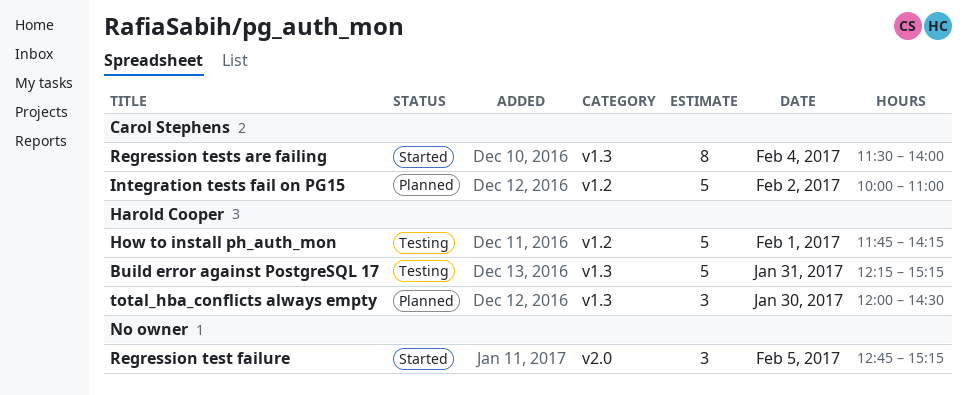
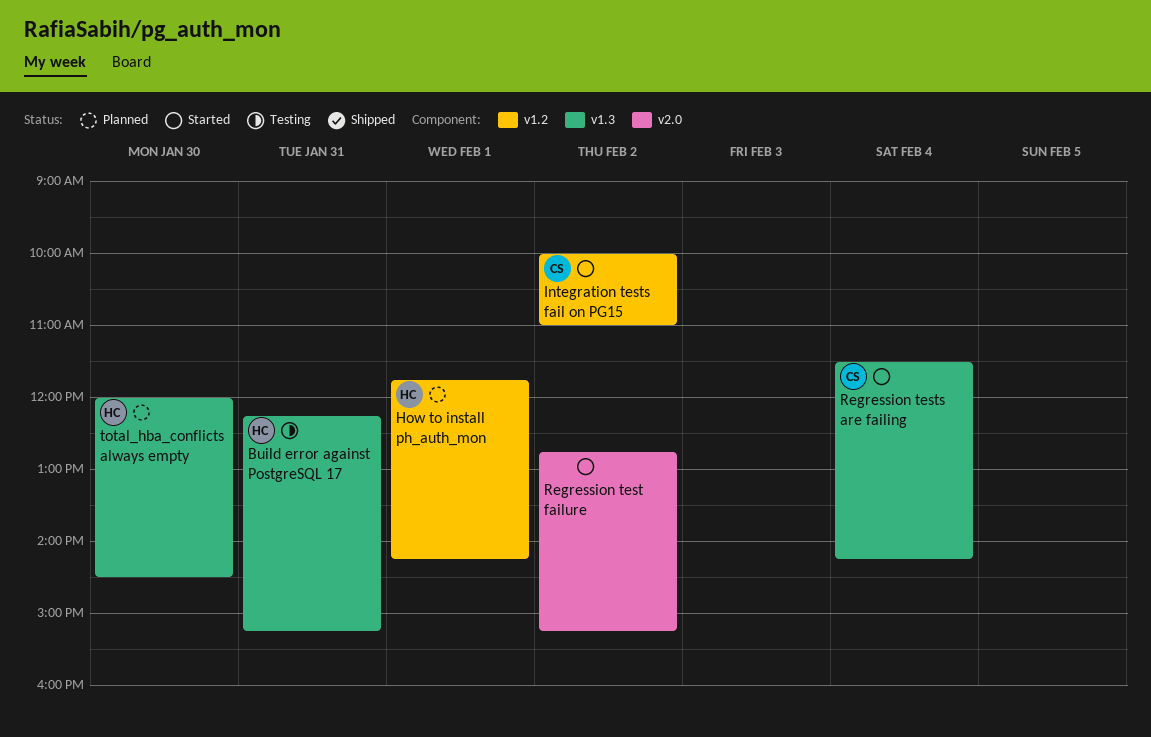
How to install ph_auth_mon, status: Testing -> Planned
Integration tests fail on PG15, status: Planned -> Started
Regression test failure, day: Feb 5 -> Feb 2
Regression tests are failing, ends: 14:00 -> 14:15

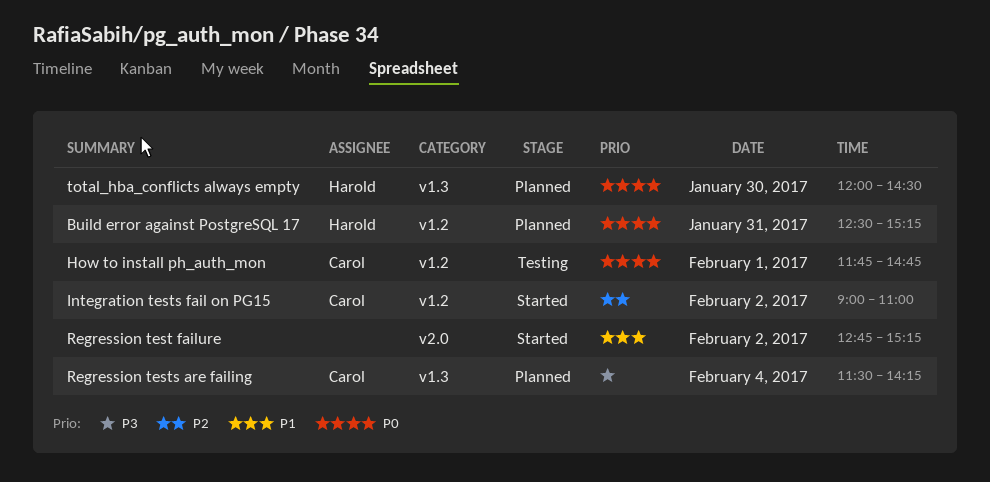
Build error against PostgreSQL 17, status: Testing -> Planned
Build error against PostgreSQL 17, label: v1.3 -> v1.2
Build error against PostgreSQL 17, begins: 12:15 -> 12:30
How to install ph_auth_mon, status: Planned -> Testing
How to install ph_auth_mon, owner: Harold -> Carol
How to install ph_auth_mon, ends: 14:15 -> 14:45
Integration tests fail on PG15, begins: 10:00 -> 09:00
Regression tests are failing, status: Started -> Planned

